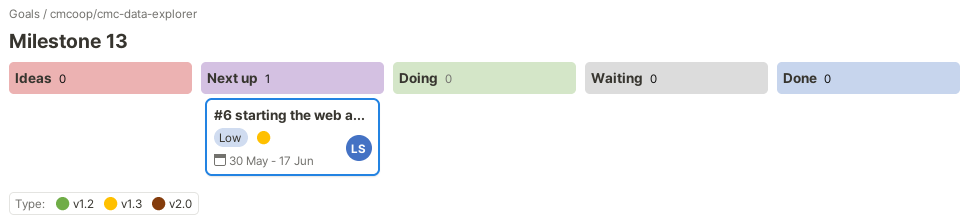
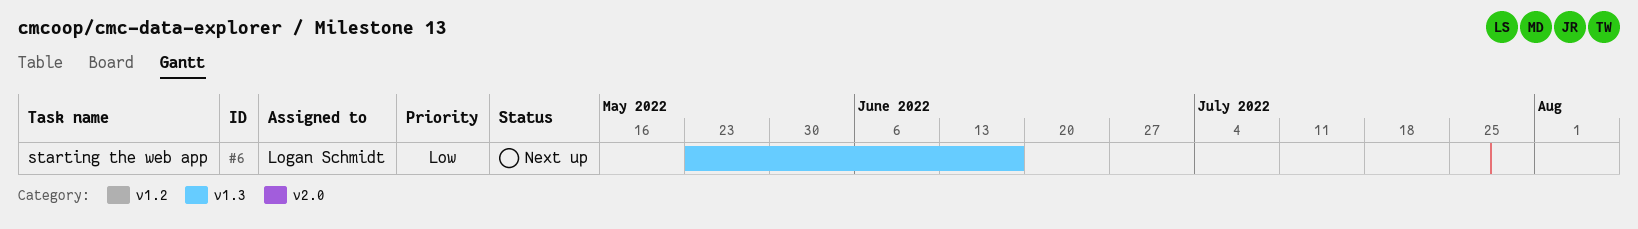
#6, start: May 30 -> May 23

